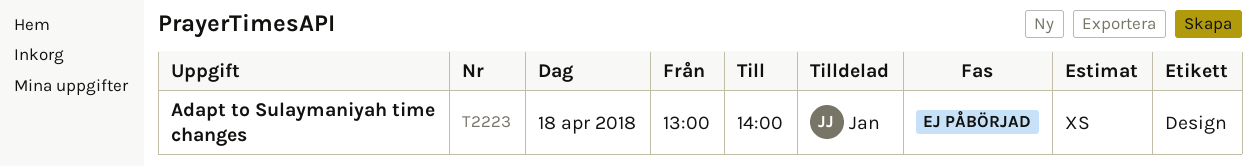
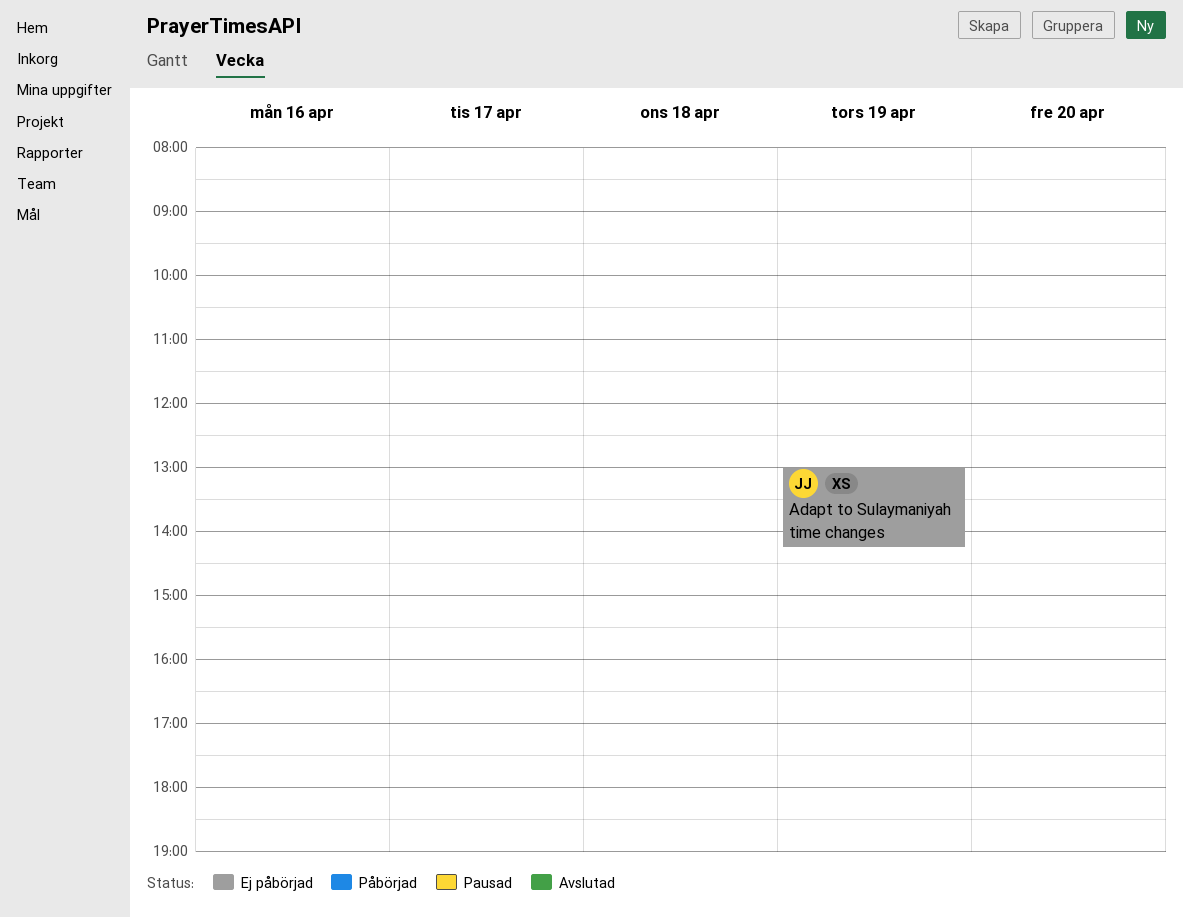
Adapt to Sulaymaniyah time changes, day: Apr 18 -> Apr 19
Adapt to Sulaymaniyah time changes, ends: 14:00 -> 14:15

